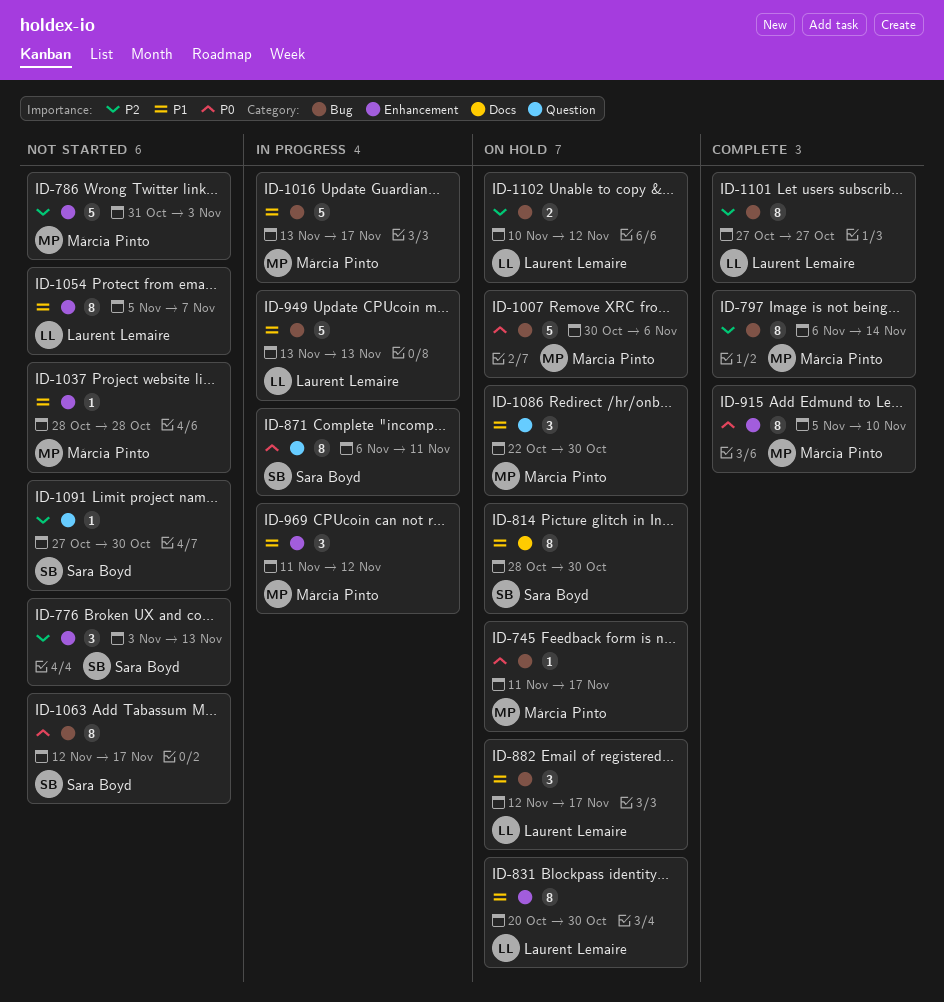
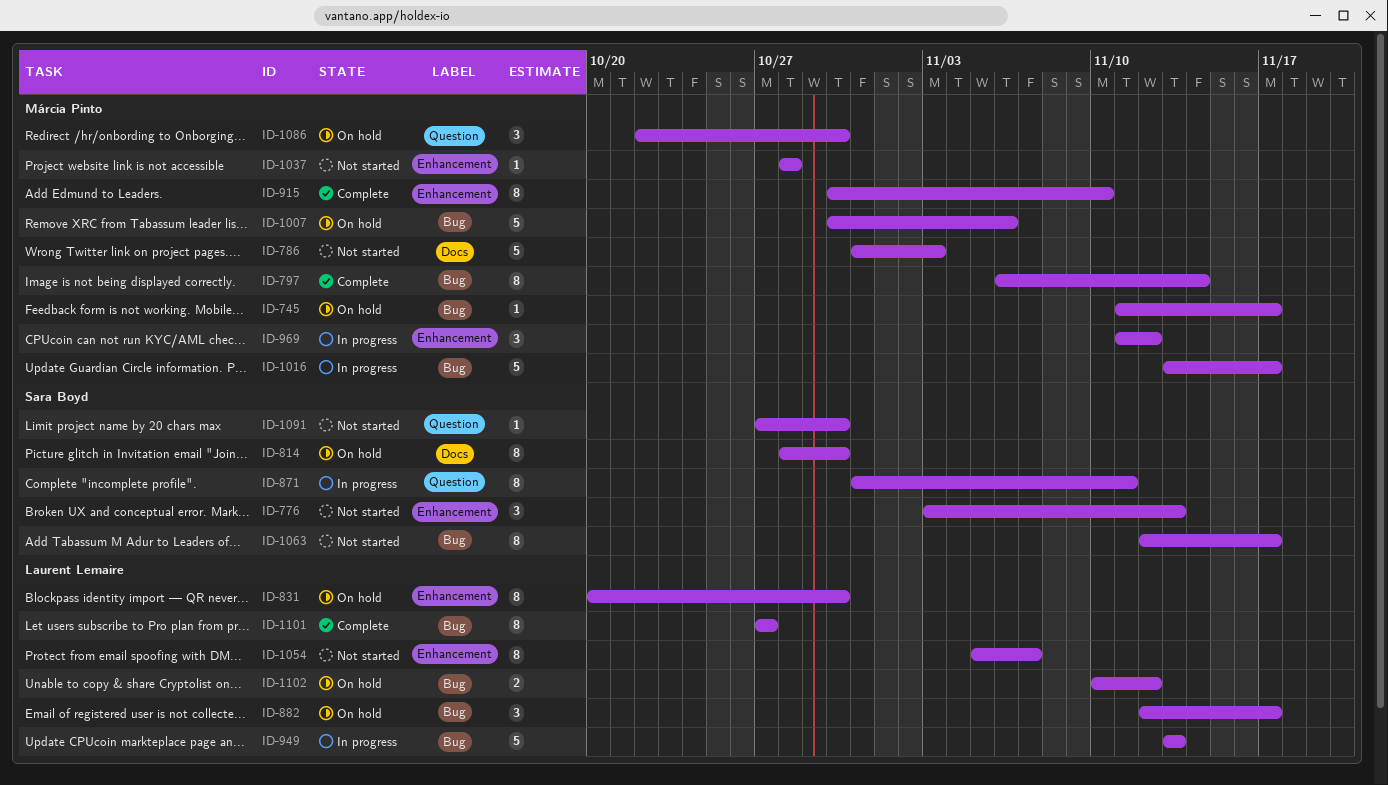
ID-786, label: Enhancement -> Docs
ID-871, start: Nov 6 -> Oct 31
ID-915, start: Nov 5 -> Oct 30

